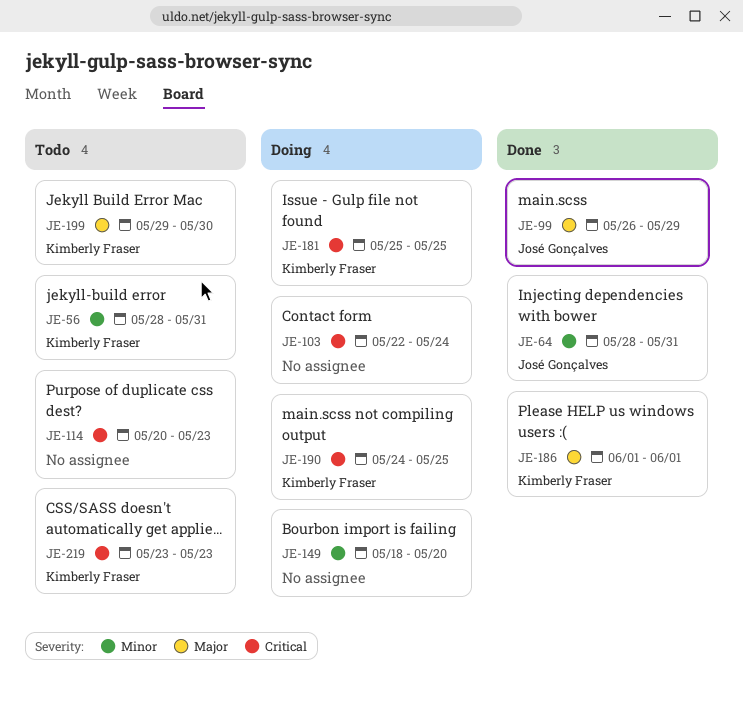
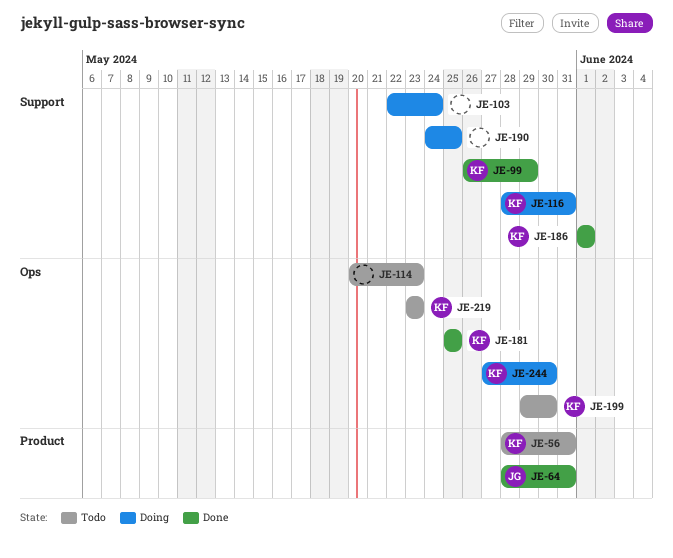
JE-99, owner: José Gonçalves -> Kimberly Fraser
JE-116: none -> present
JE-149: present -> none
JE-181, status: Doing -> Done
JE-190, owner: Kimberly Fraser -> none
JE-244: none -> present

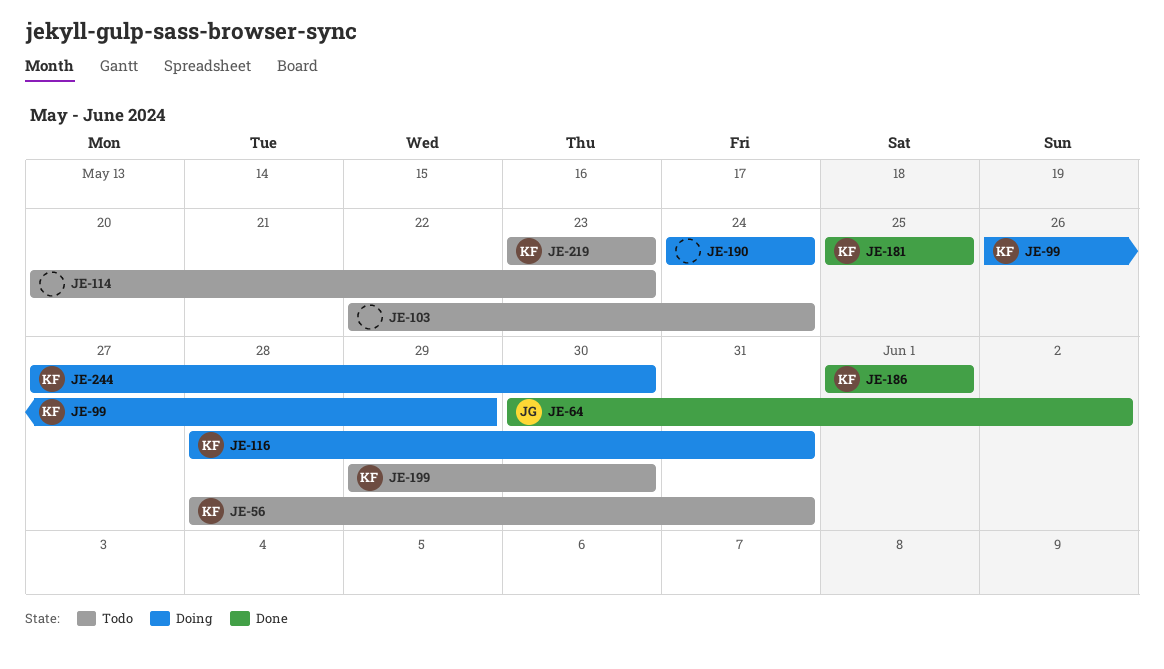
JE-64, start: May 28 -> May 30
JE-64, due: May 31 -> Jun 2
JE-99, status: Done -> Doing
JE-103, status: Doing -> Todo
JE-190, due: May 25 -> May 24

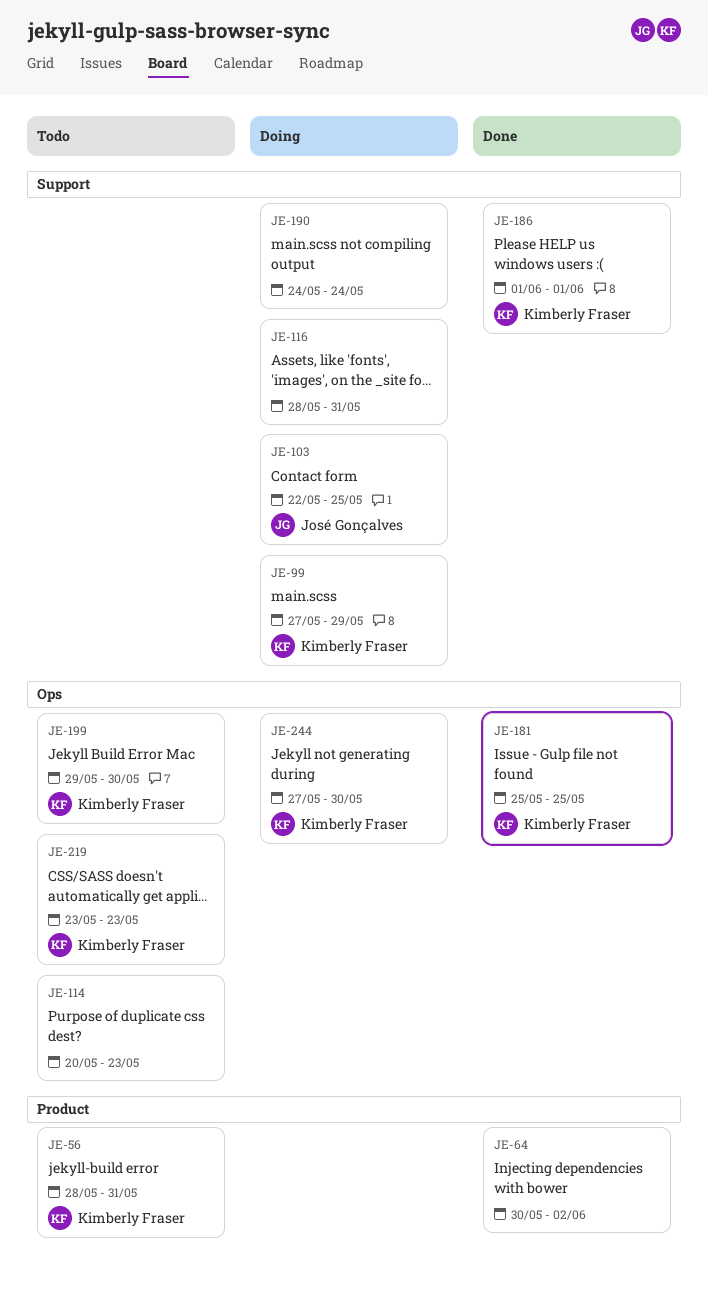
JE-64, owner: José Gonçalves -> none
JE-99, start: May 26 -> May 27
JE-103, status: Todo -> Doing
JE-103, owner: none -> José Gonçalves
JE-103, due: May 24 -> May 25
JE-116, owner: Kimberly Fraser -> none

